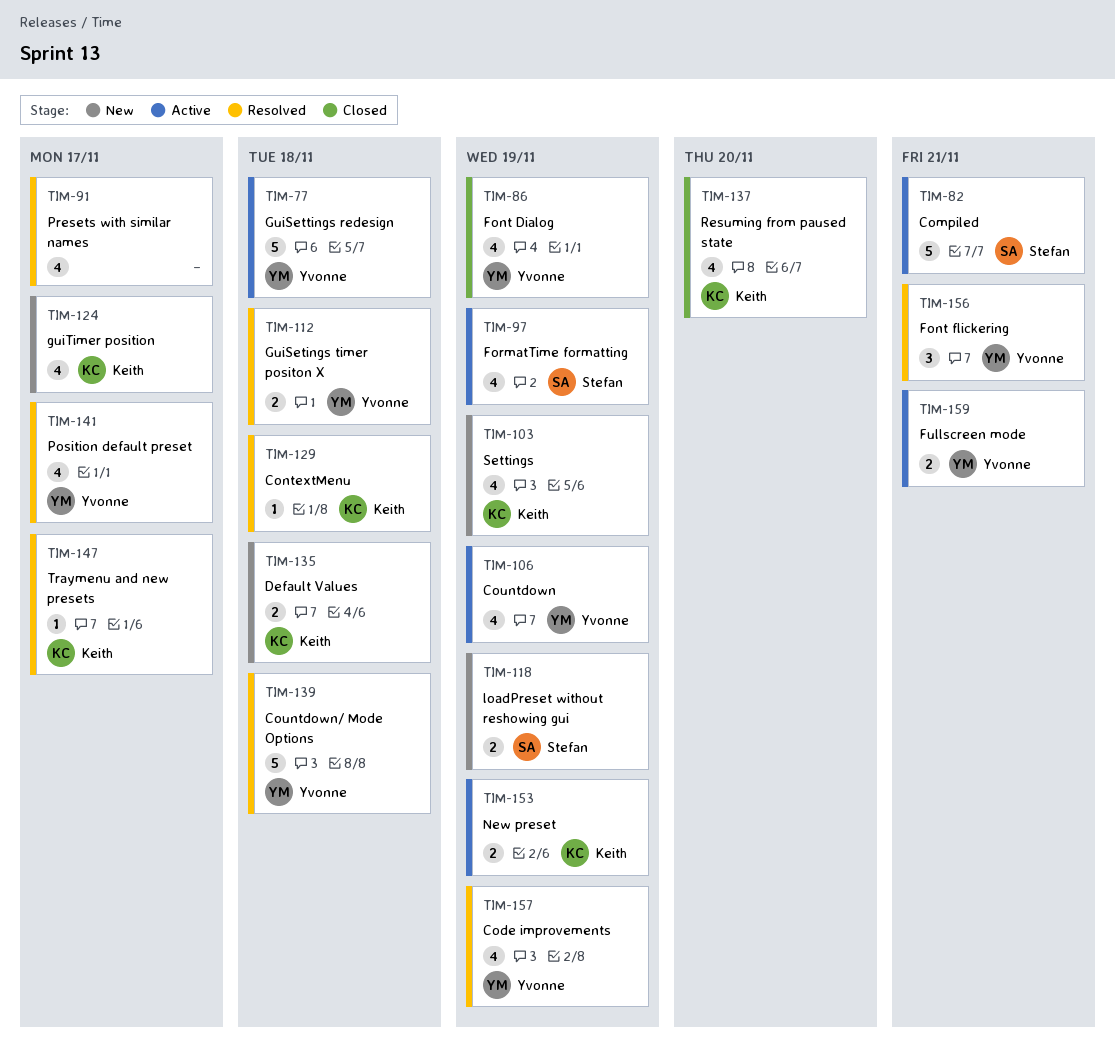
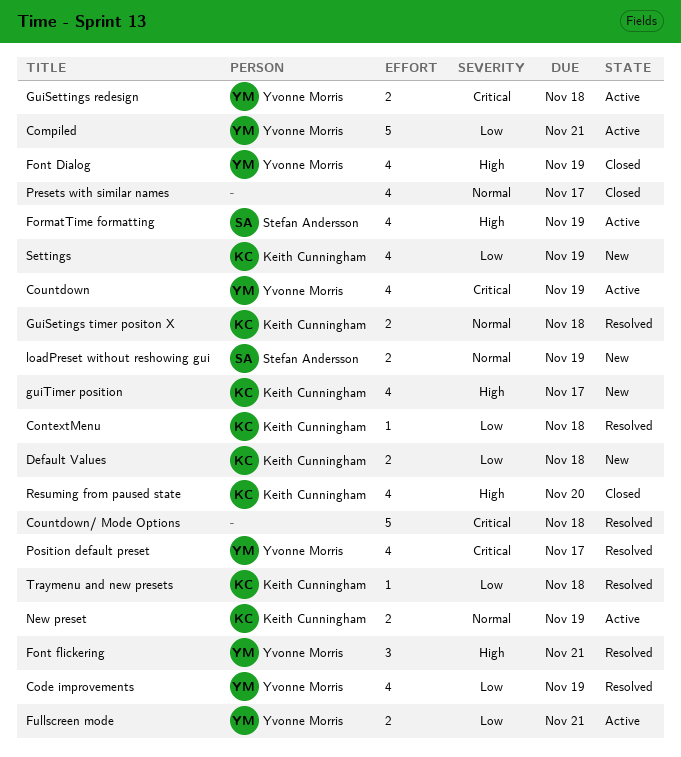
Compiled, owner: Stefan Andersson -> Yvonne Morris
Countdown/ Mode Options, owner: Yvonne Morris -> none
GuiSetings timer positon X, owner: Yvonne Morris -> Keith Cunningham
GuiSettings redesign, estimate: 5 -> 2
Presets with similar names, status: Resolved -> Closed
Traymenu and new presets, due: Nov 17 -> Nov 18

